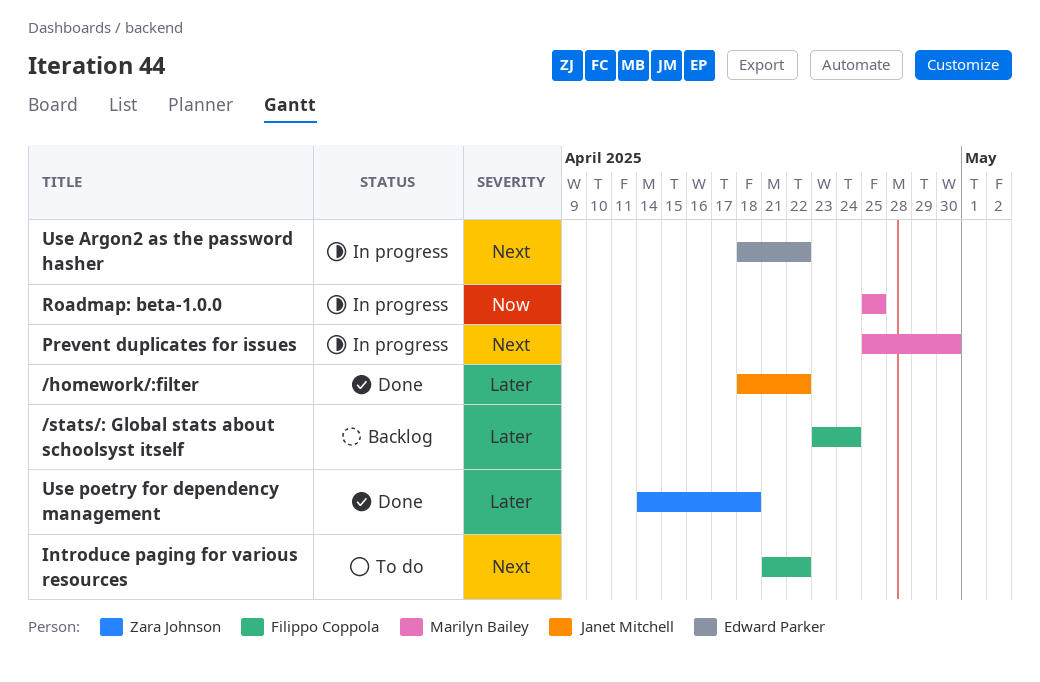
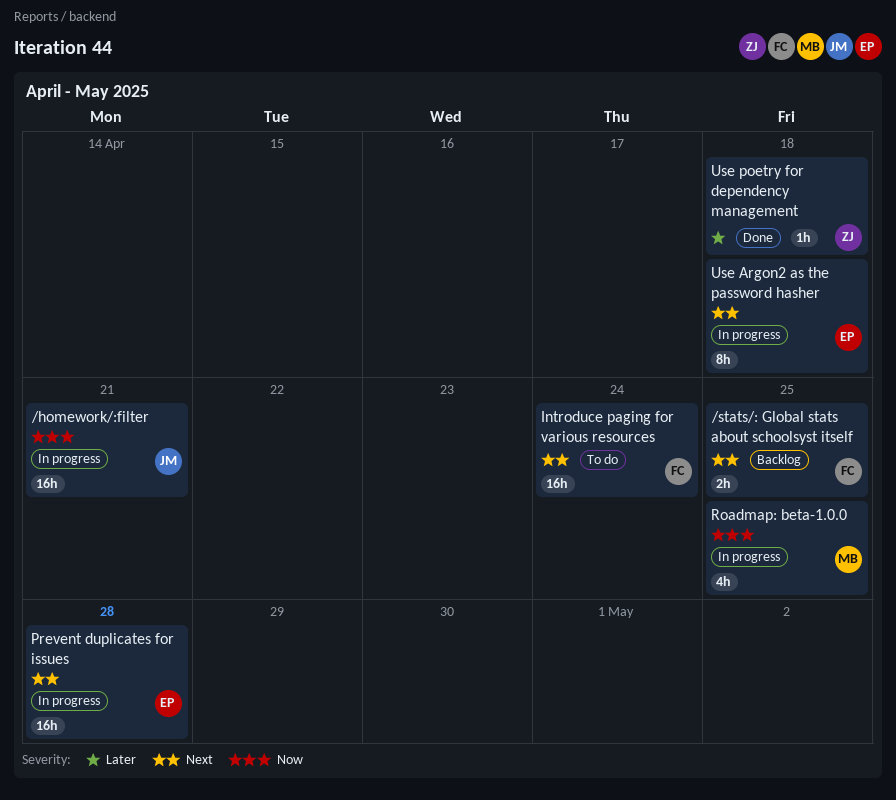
/homework/:filter, status: Done -> In progress
/homework/:filter, priority: Later -> Now
/homework/:filter, due: Apr 22 -> Apr 21
/stats/: Global stats about schoolsyst itself, priority: Later -> Next
/stats/: Global stats about schoolsyst itself, due: Apr 24 -> Apr 25
Introduce paging for various resources, due: Apr 22 -> Apr 24
Prevent duplicates for issues, owner: Marilyn Bailey -> Edward Parker
Prevent duplicates for issues, due: Apr 30 -> Apr 28
Use Argon2 as the password hasher, due: Apr 22 -> Apr 18

